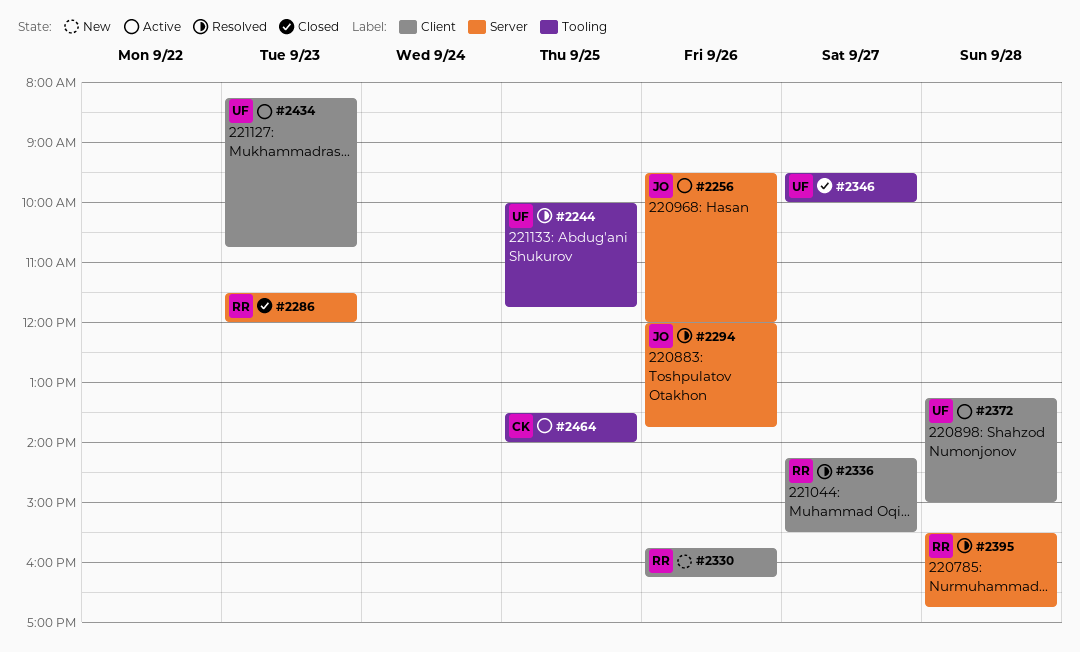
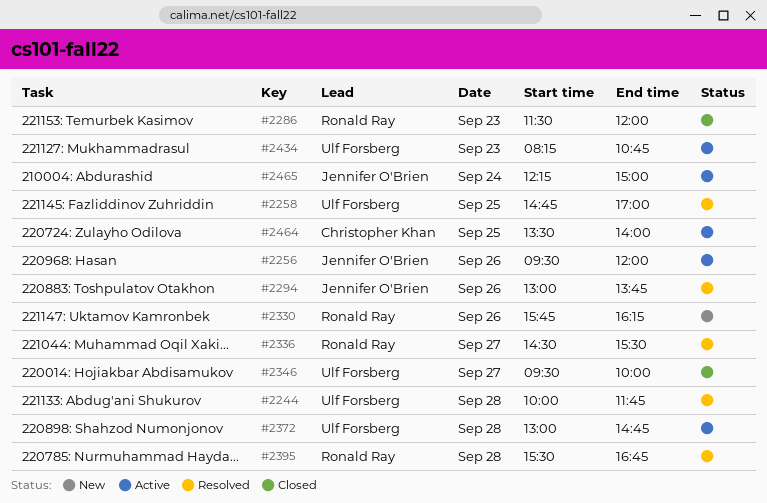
#2244, day: Sep 25 -> Sep 28
#2258: none -> present
#2294, begins: 12:00 -> 13:00
#2336, begins: 14:15 -> 14:30
#2372, begins: 13:15 -> 13:00
#2372, ends: 15:00 -> 14:45
#2465: none -> present

